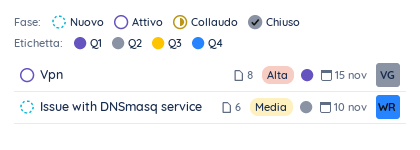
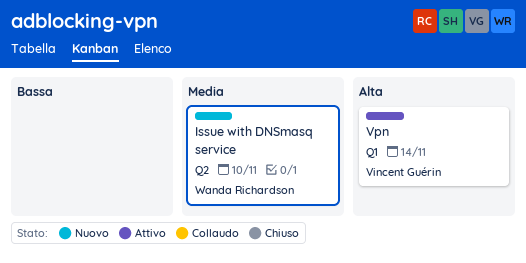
Vpn, due: Nov 15 -> Nov 14

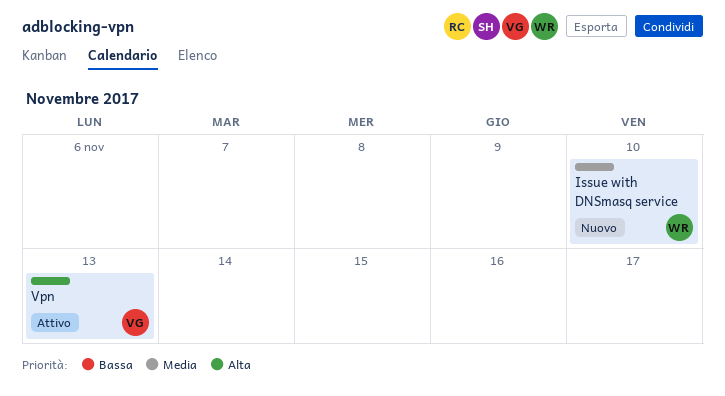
Vpn, due: Nov 14 -> Nov 13

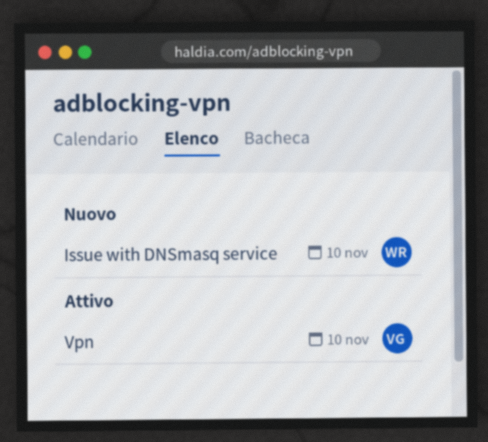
Vpn, due: Nov 13 -> Nov 10

